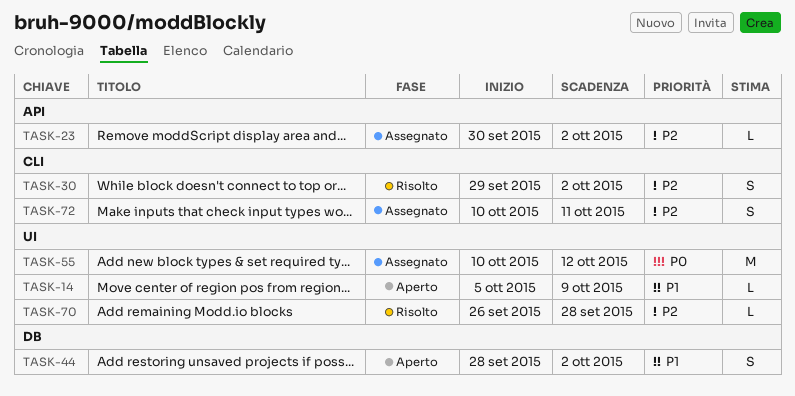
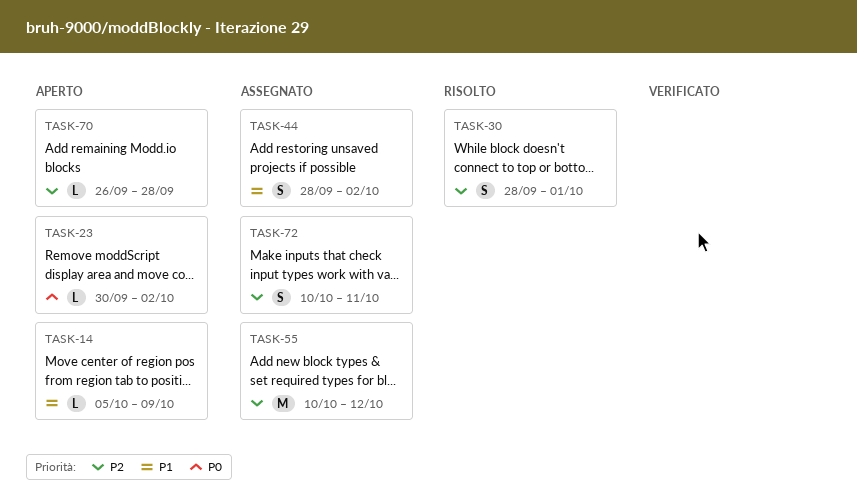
TASK-23, status: Assegnato -> Aperto
TASK-23, priority: P2 -> P0
TASK-30, start: Sep 29 -> Sep 28
TASK-30, due: Oct 2 -> Oct 1
TASK-44, status: Aperto -> Assegnato
TASK-55, priority: P0 -> P2
TASK-70, status: Risolto -> Aperto

